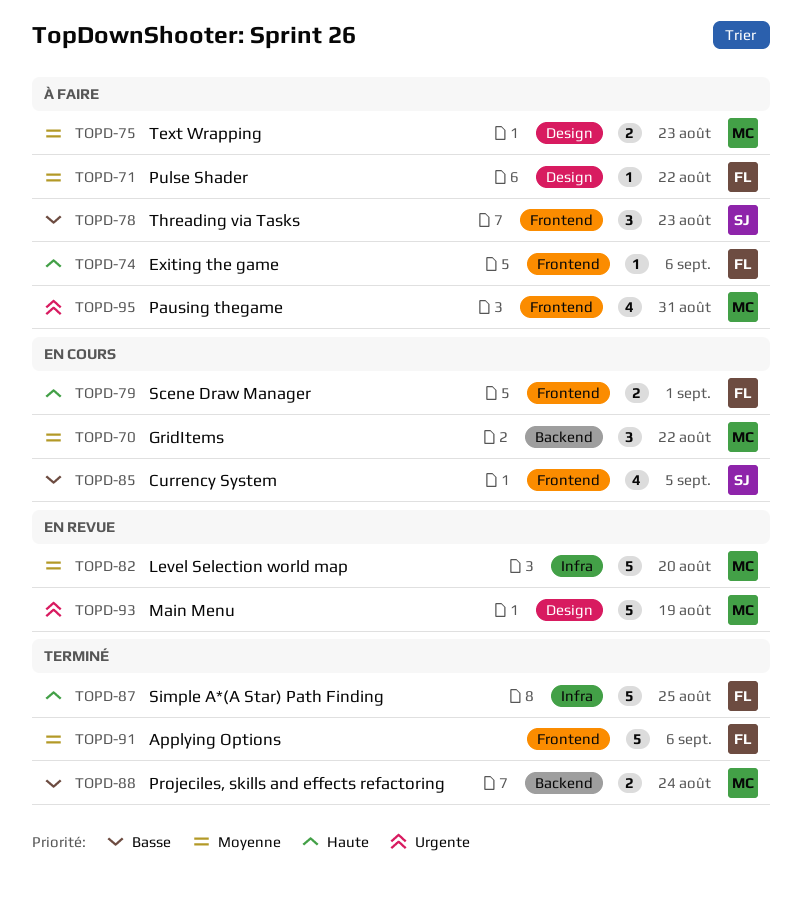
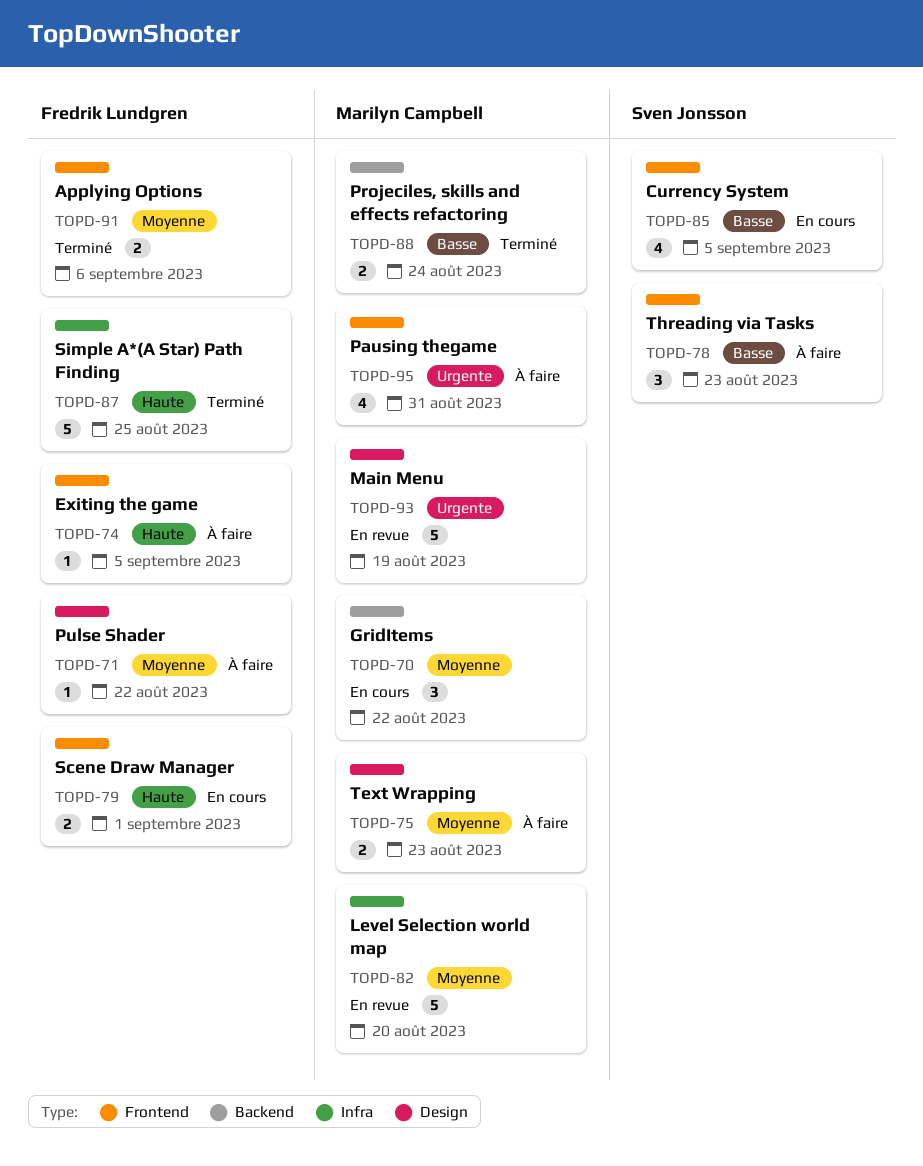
TOPD-74, due: Sep 6 -> Sep 5
TOPD-91, estimate: 5 -> 2

